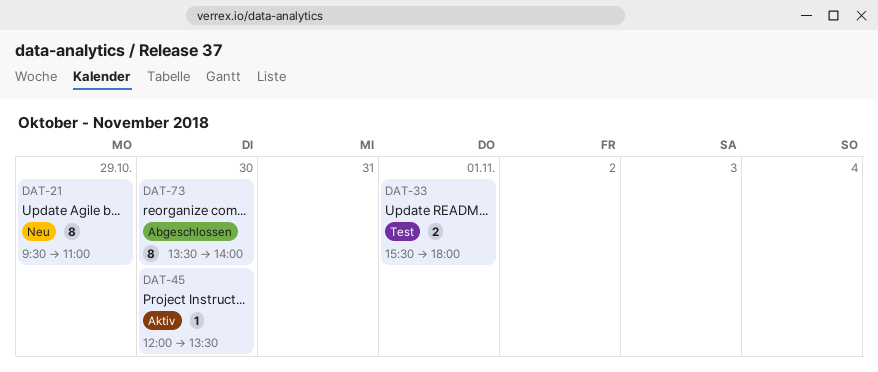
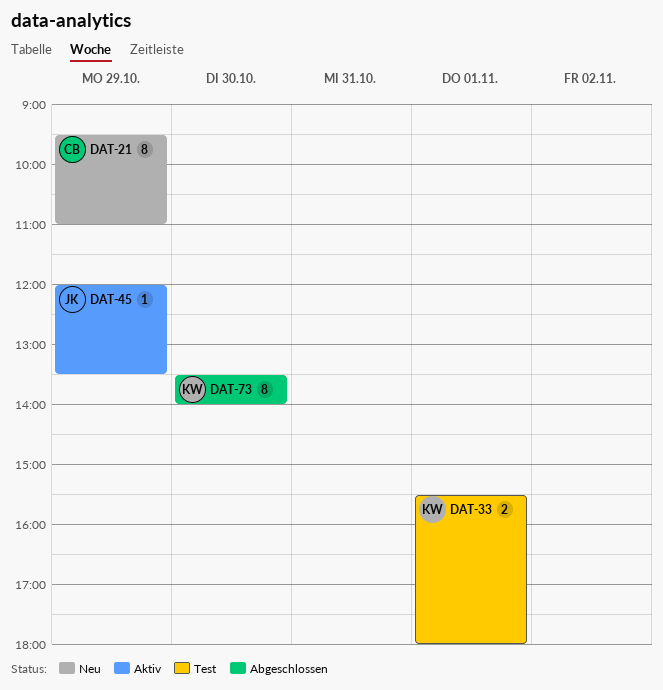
DAT-45, day: Oct 30 -> Oct 29

